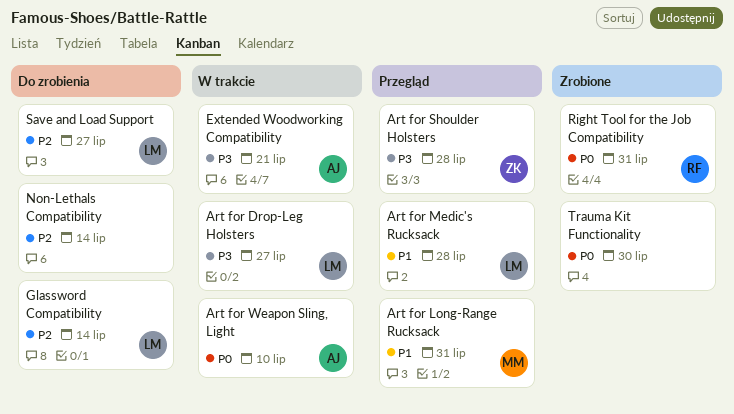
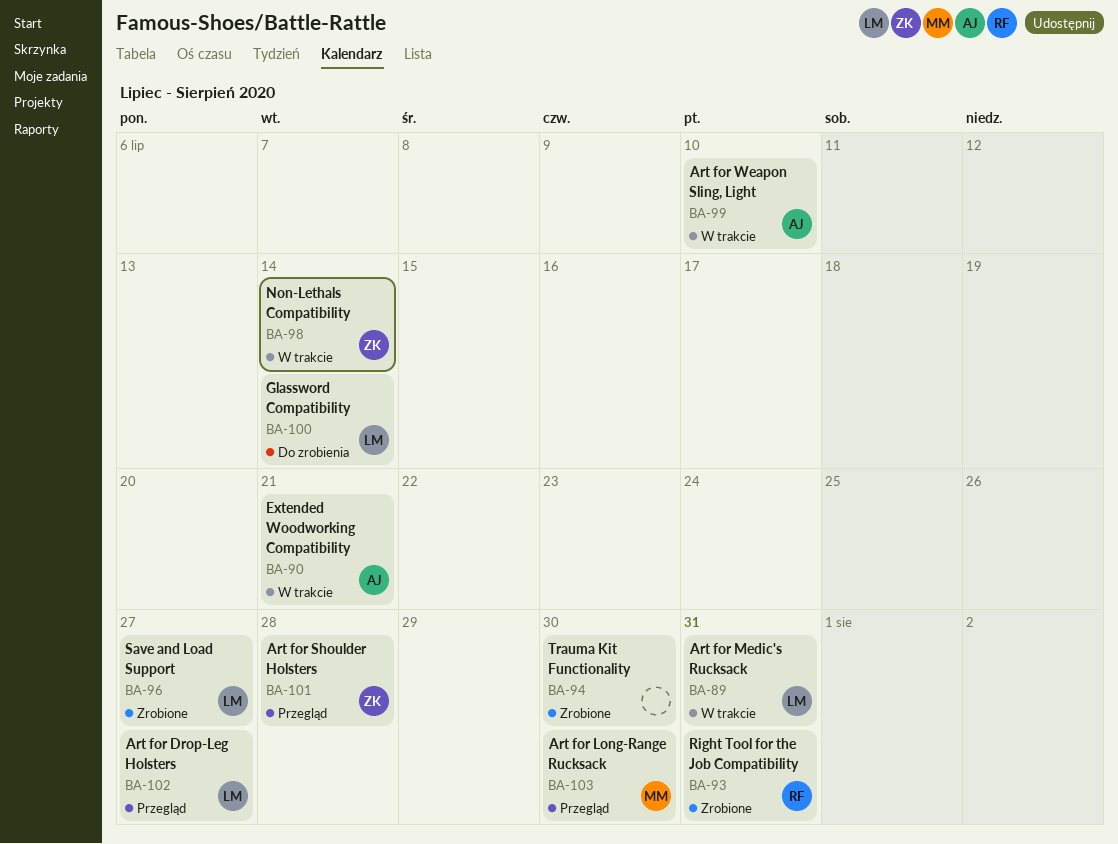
Art for Drop-Leg Holsters, status: W trakcie -> Przegląd
Art for Long-Range Rucksack, due: Jul 31 -> Jul 30
Art for Medic's Rucksack, status: Przegląd -> W trakcie
Art for Medic's Rucksack, due: Jul 28 -> Jul 31
Non-Lethals Compatibility, status: Do zrobienia -> W trakcie
Non-Lethals Compatibility, owner: none -> ZK
Save and Load Support, status: Do zrobienia -> Zrobione

